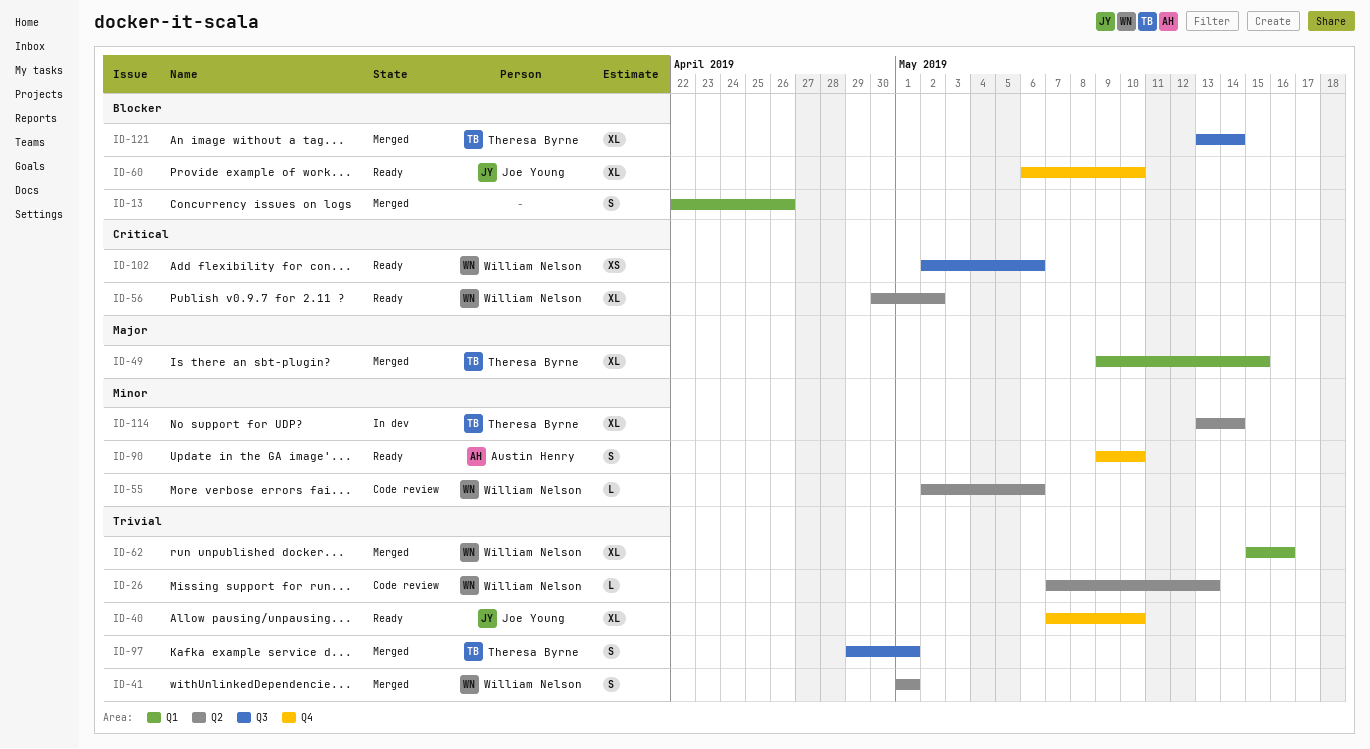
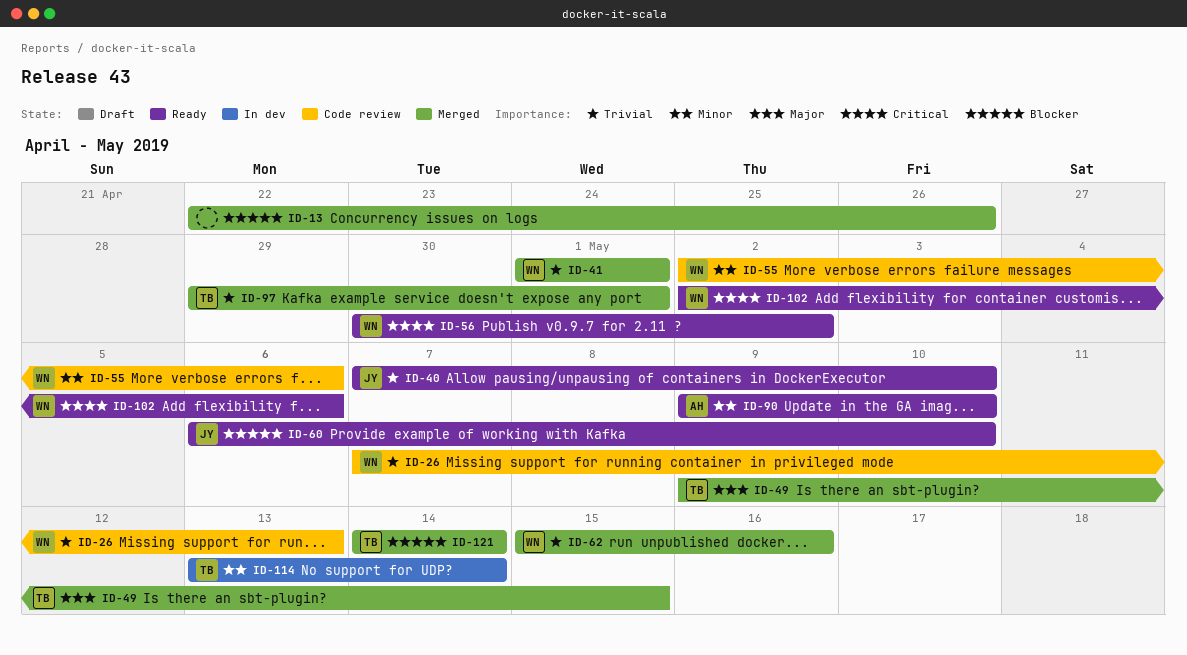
ID-121, start: May 13 -> May 14

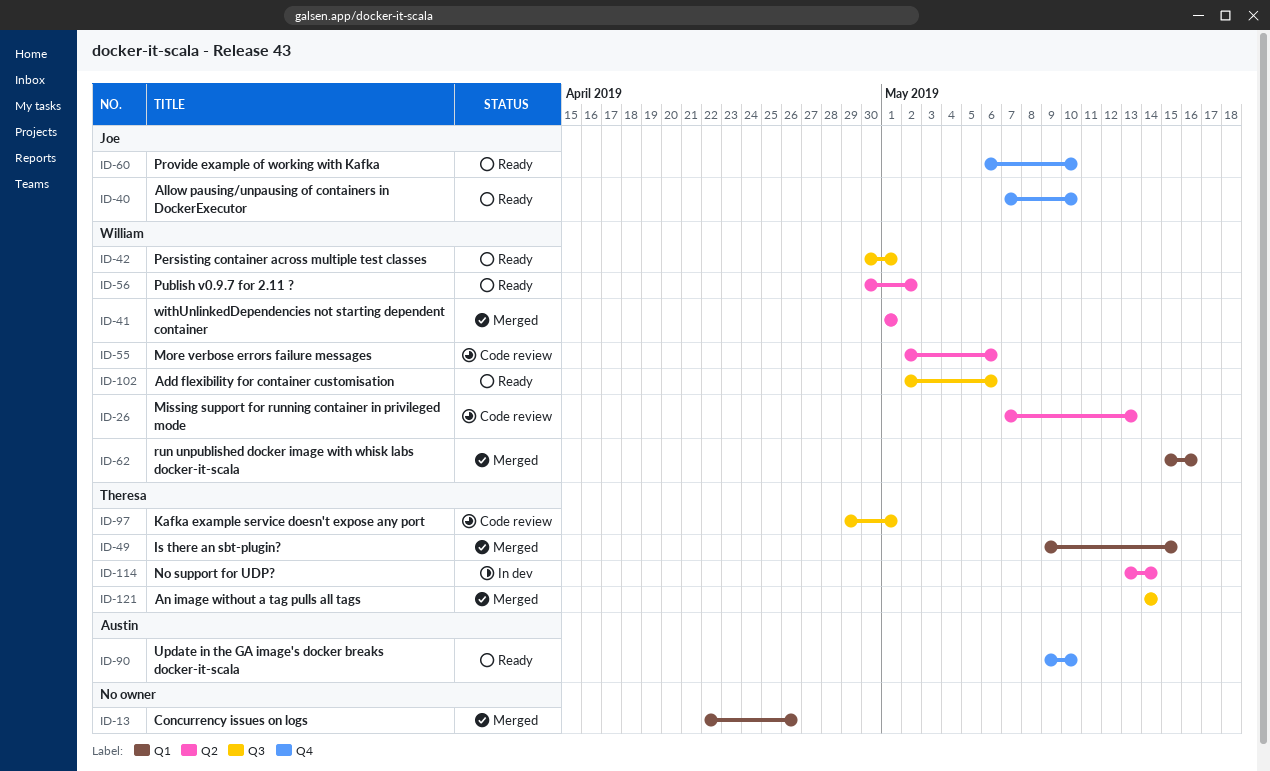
ID-42: none -> present
ID-97, status: Merged -> Code review

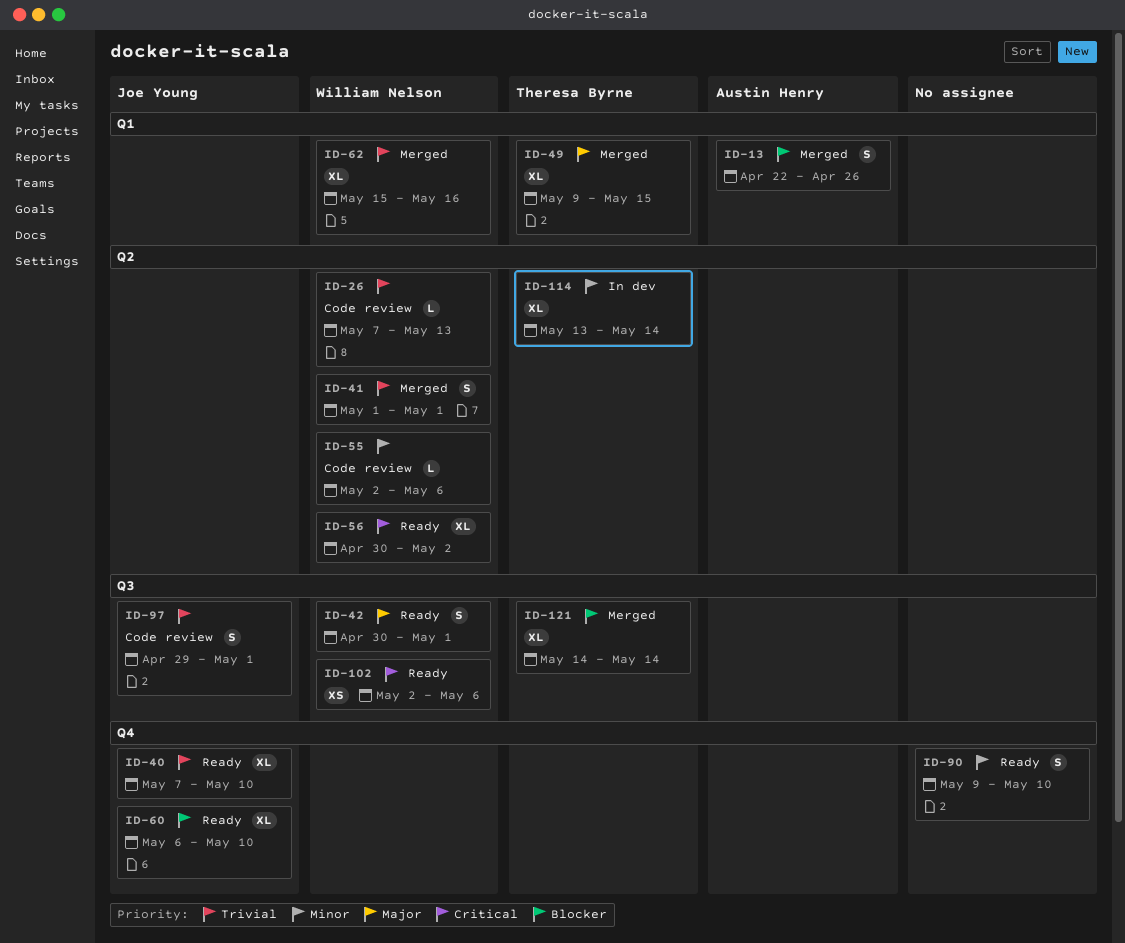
ID-13, owner: none -> Austin Henry
ID-90, owner: Austin Henry -> none
ID-97, owner: Theresa Byrne -> Joe Young

